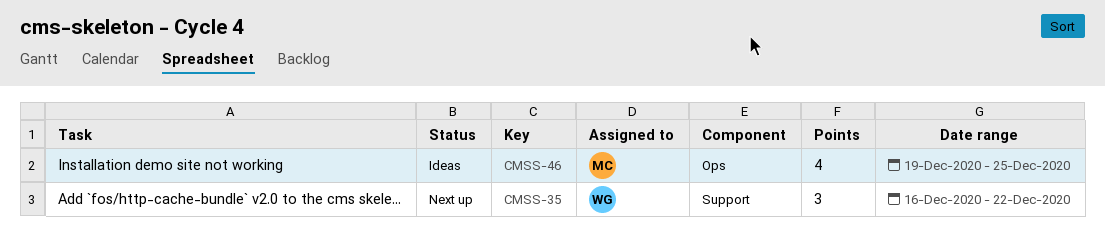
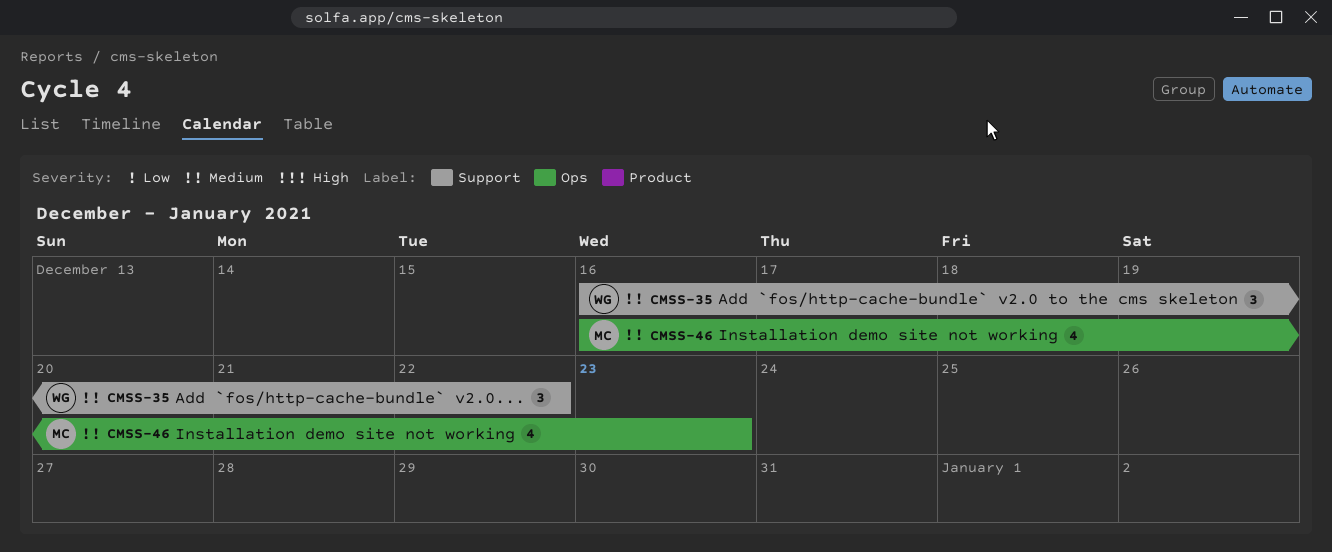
CMSS-46, start: Dec 19 -> Dec 16
CMSS-46, due: Dec 25 -> Dec 23

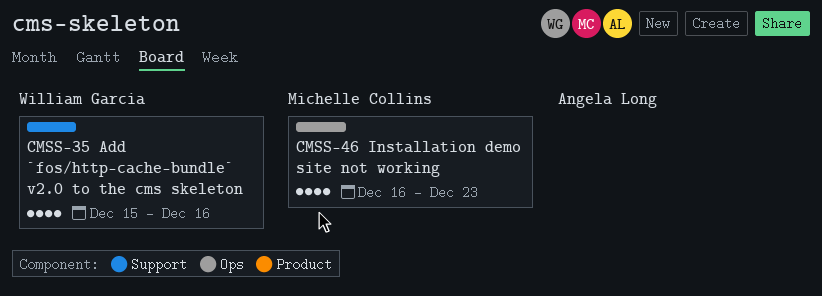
CMSS-35, estimate: 3 -> 4
CMSS-35, start: Dec 16 -> Dec 15
CMSS-35, due: Dec 22 -> Dec 16

